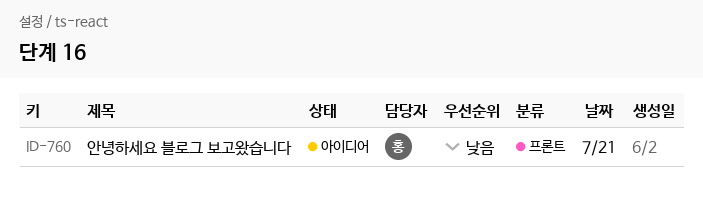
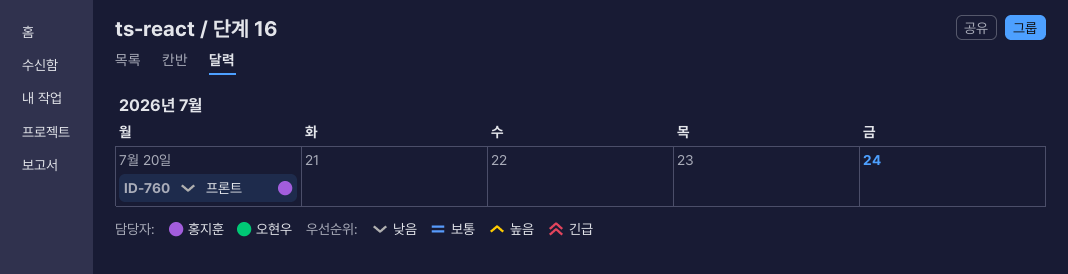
ID-760, day: Jul 21 -> Jul 20

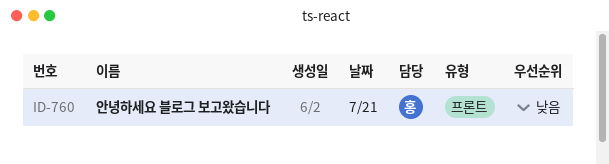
ID-760, day: Jul 20 -> Jul 21

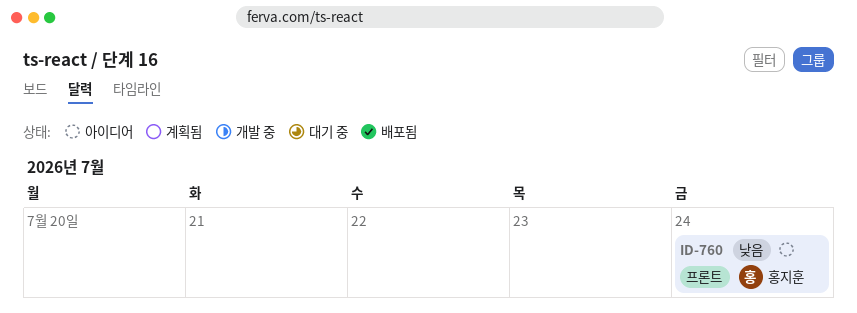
ID-760, day: Jul 21 -> Jul 24

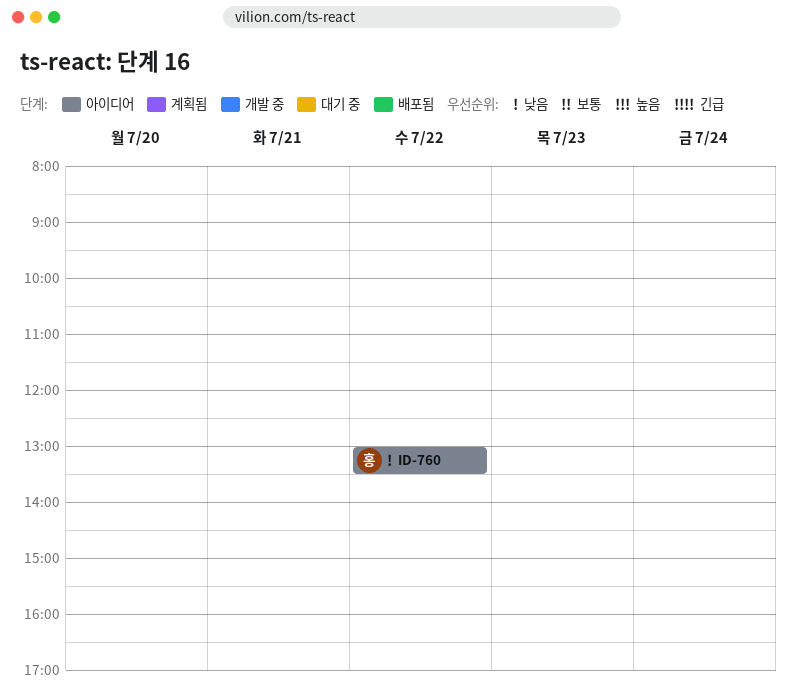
ID-760, day: Jul 24 -> Jul 22

